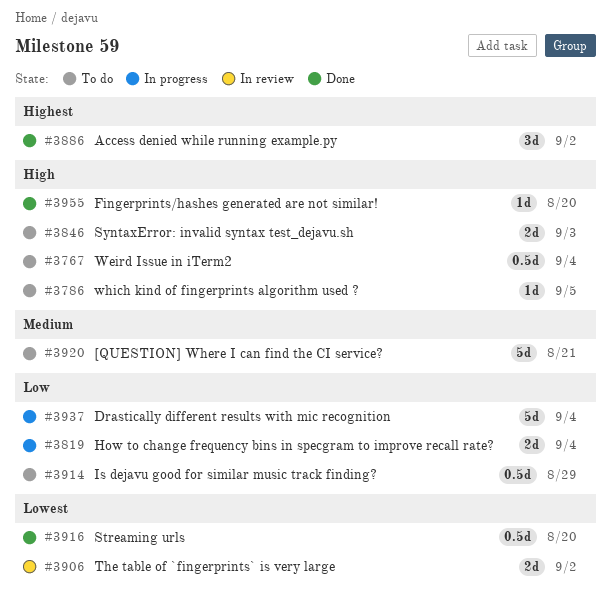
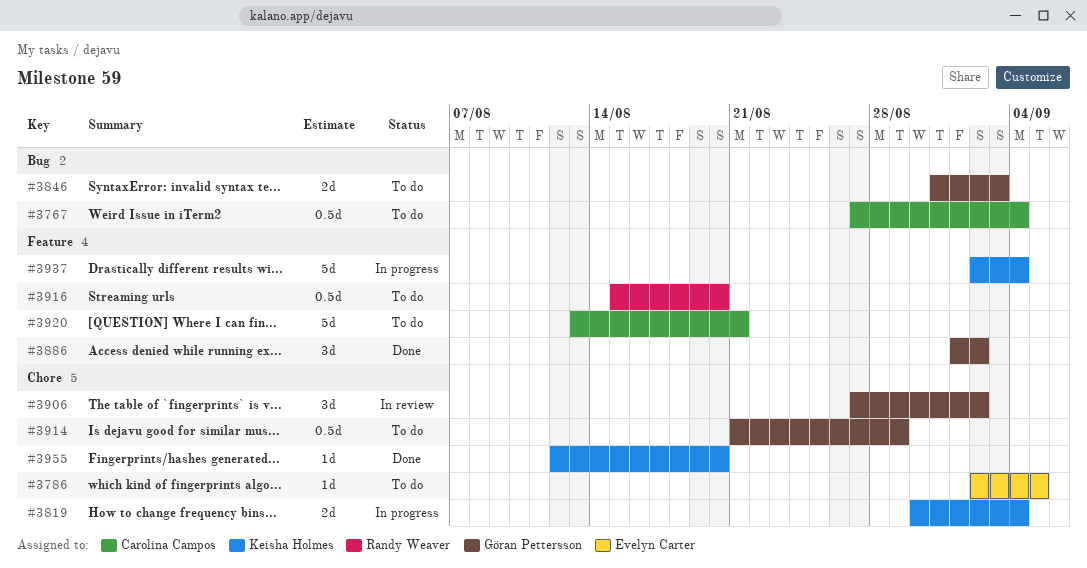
#3906, estimate: 2d -> 3d
#3916, status: Done -> To do

